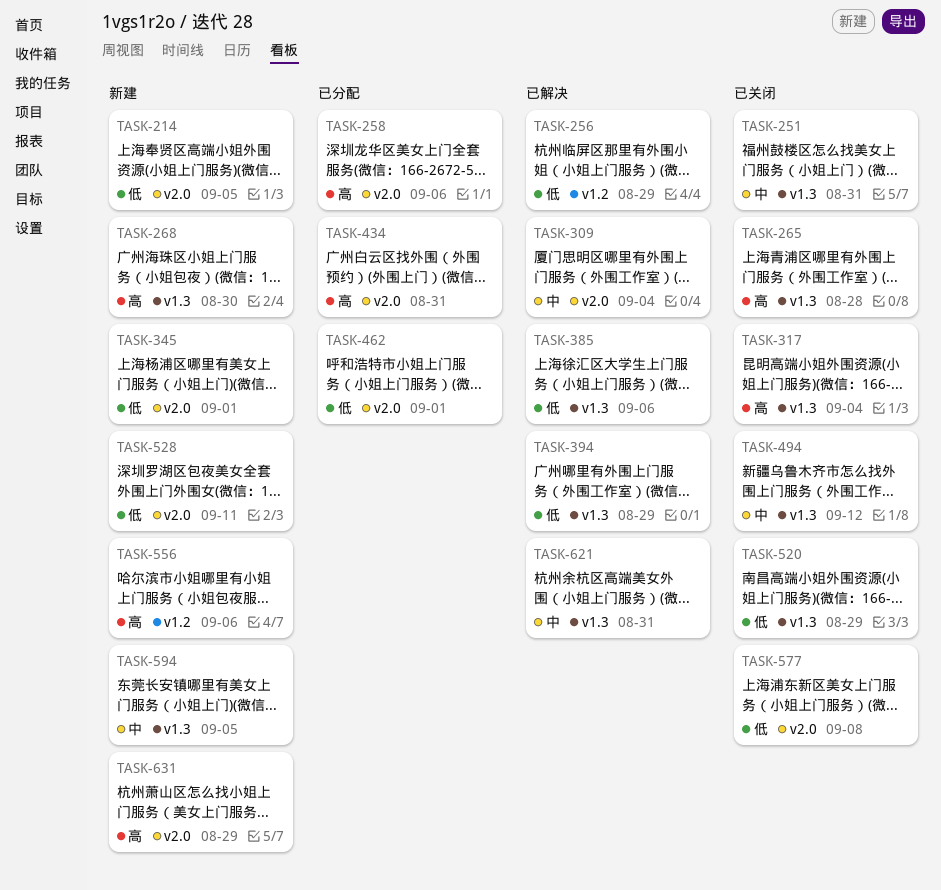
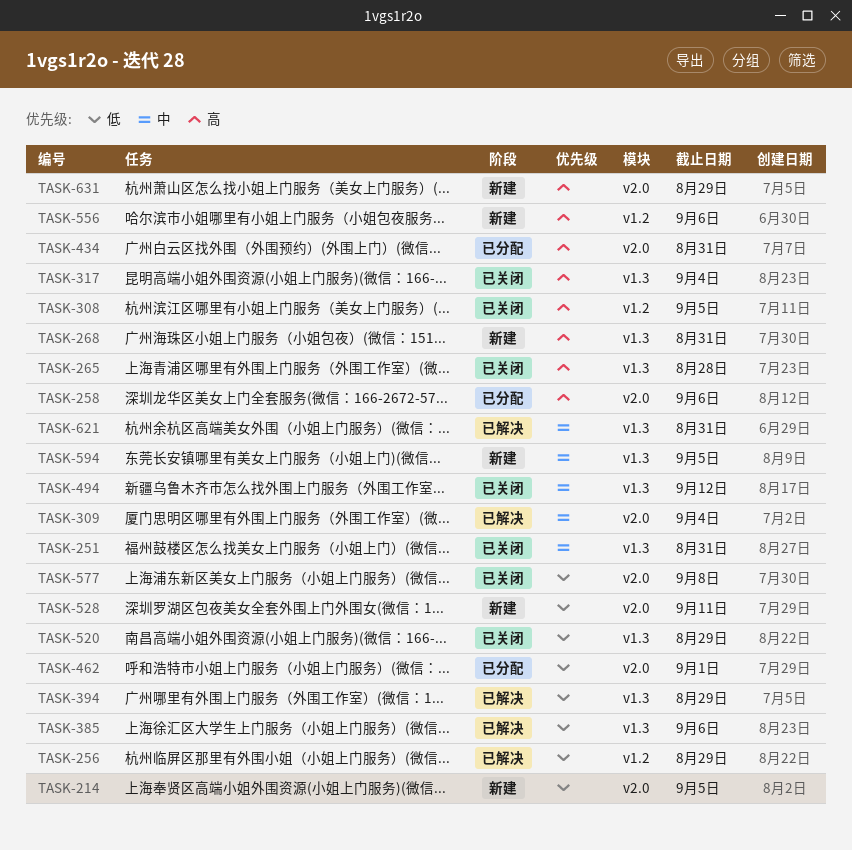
TASK-268, due: Aug 30 -> Aug 31
TASK-308: none -> present
TASK-345: present -> none

